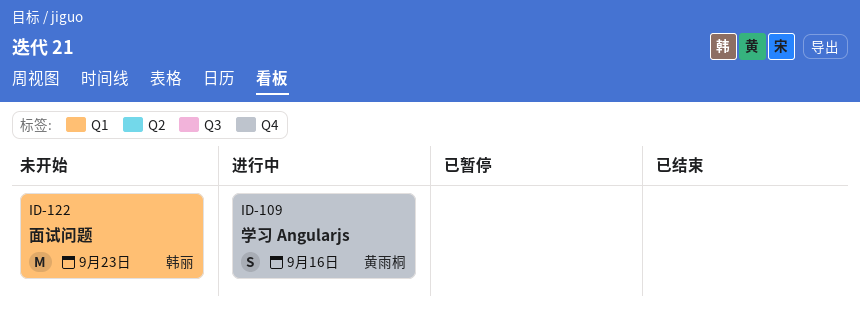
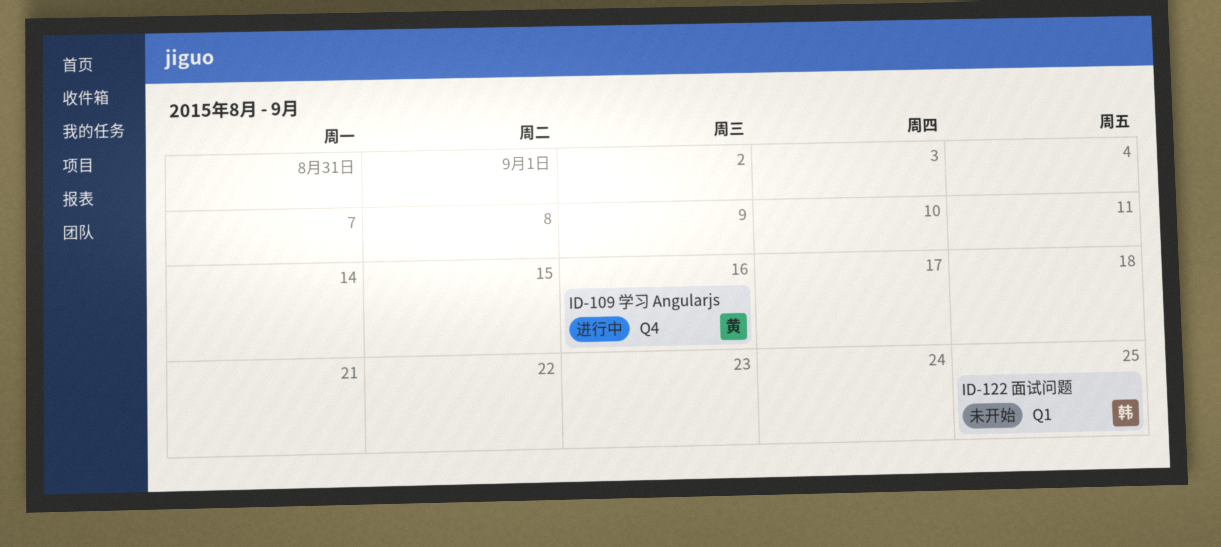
ID-122, due: Sep 23 -> Sep 25

